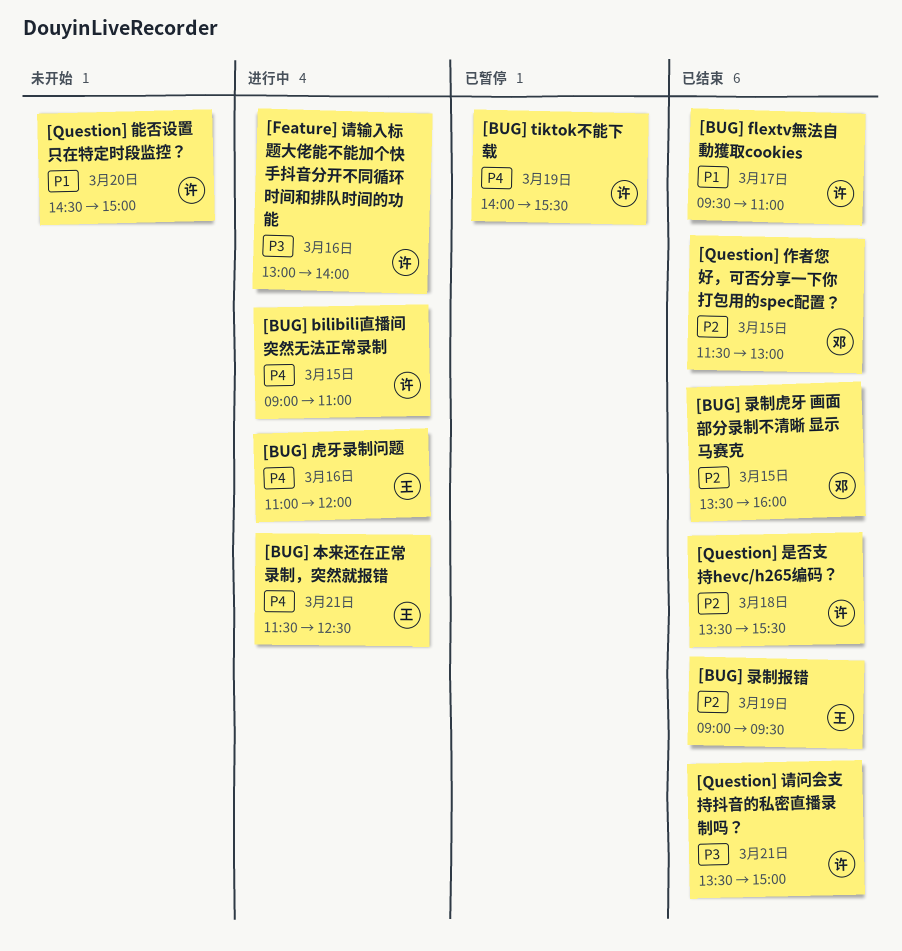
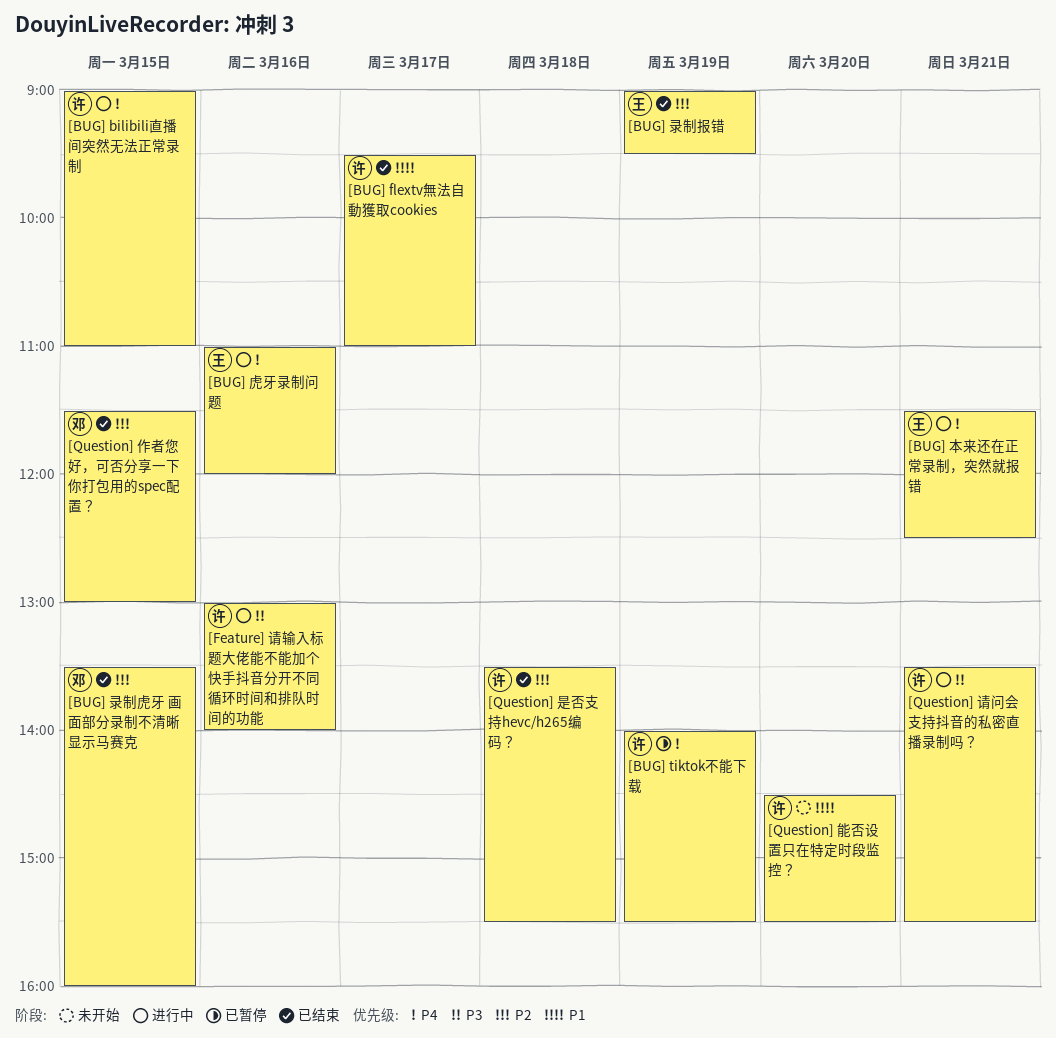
[Question] 能否设置只在特定时段监控？, ends: 15:00 -> 15:30
[Question] 请问会支持抖音的私密直播录制吗？, status: 已结束 -> 进行中
[Question] 请问会支持抖音的私密直播录制吗？, ends: 15:00 -> 15:30

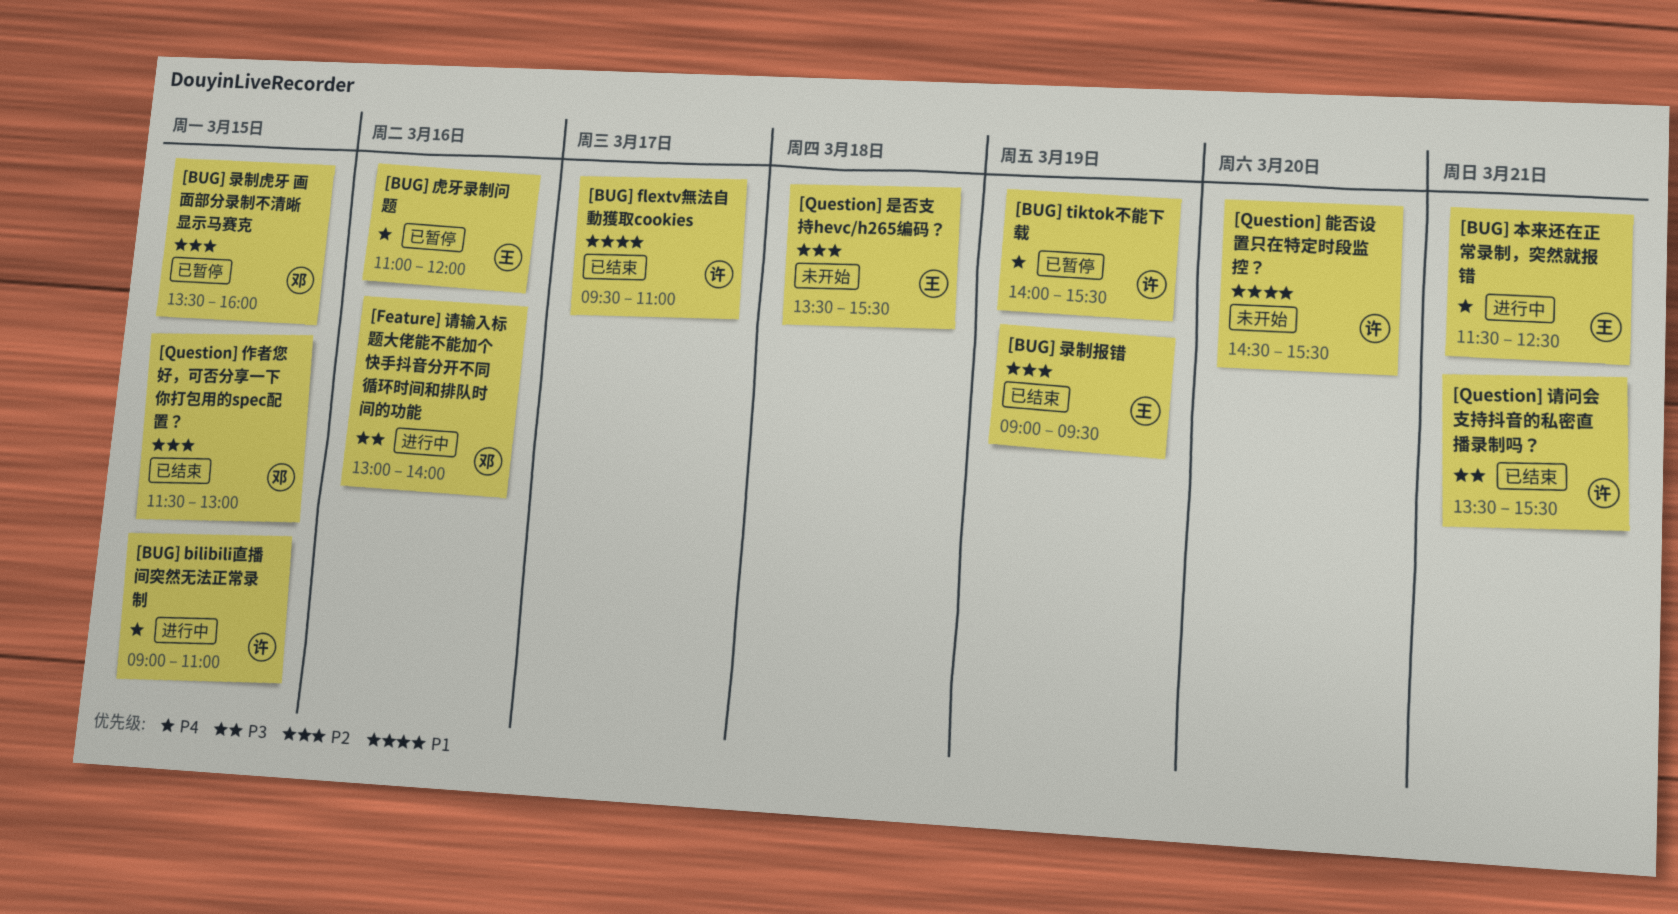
[BUG] 录制虎牙 画面部分录制不清晰 显示马赛克, status: 已结束 -> 已暂停
[BUG] 虎牙录制问题, status: 进行中 -> 已暂停
[Feature] 请输入标题大佬能不能加个快手抖音分开不同循环时间和排队时间的功能, owner: 许 -> 邓
[Question] 是否支持hevc/h265编码？, status: 已结束 -> 未开始
[Question] 是否支持hevc/h265编码？, owner: 许 -> 王
[Question] 请问会支持抖音的私密直播录制吗？, status: 进行中 -> 已结束

